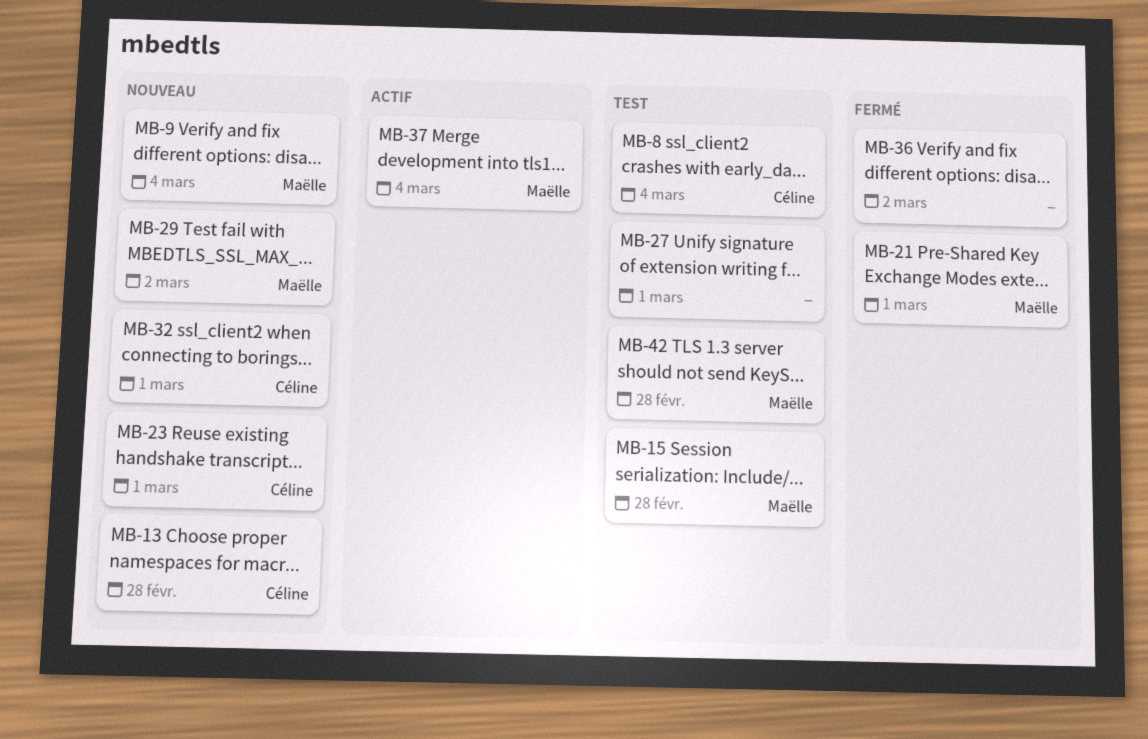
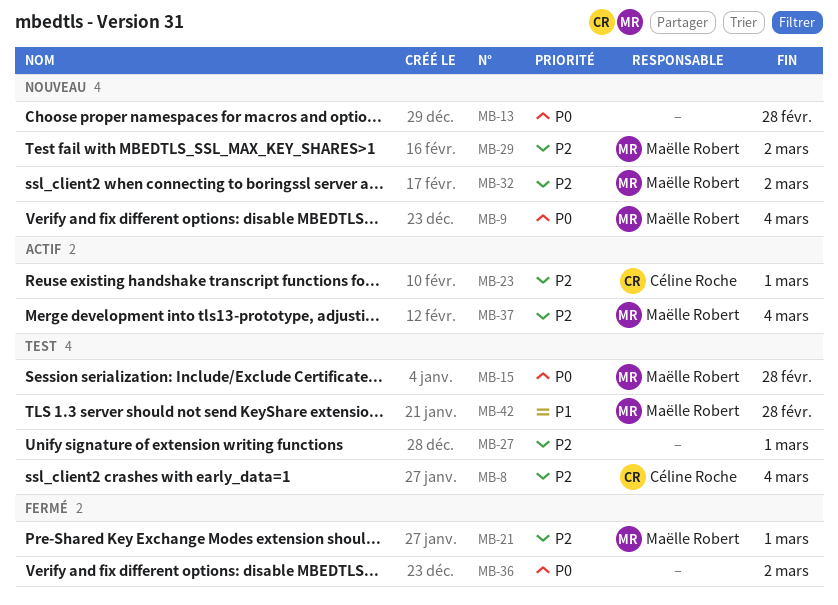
MB-13, owner: Céline Roche -> none
MB-23, status: Nouveau -> Actif
MB-32, owner: Céline Roche -> Maëlle Robert
MB-32, due: Mar 1 -> Mar 2

